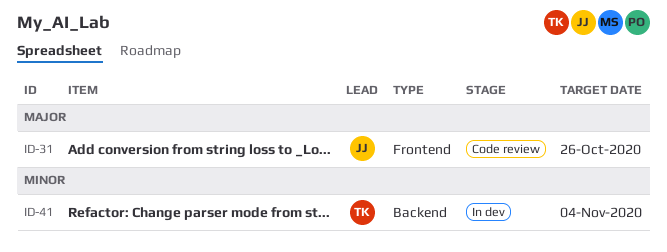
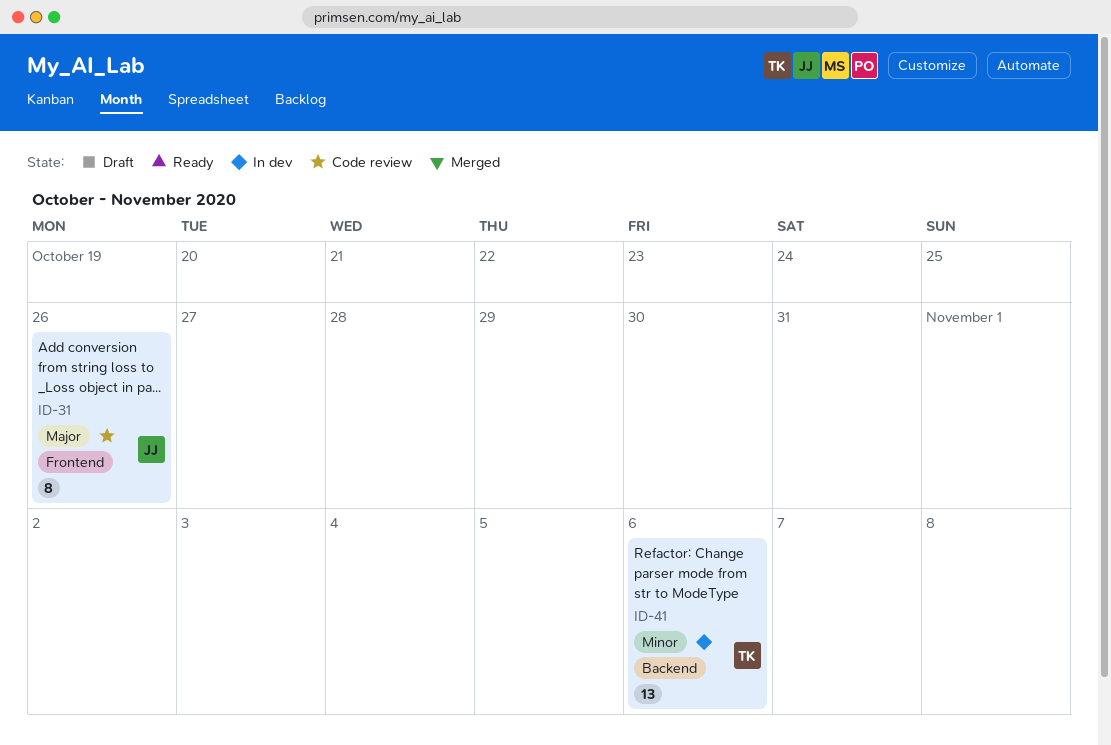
ID-41, due: Nov 4 -> Nov 6

